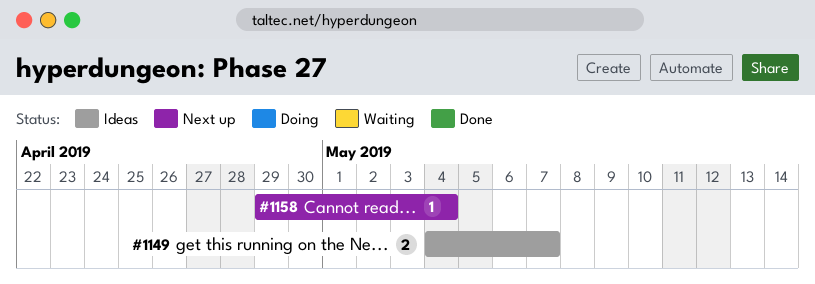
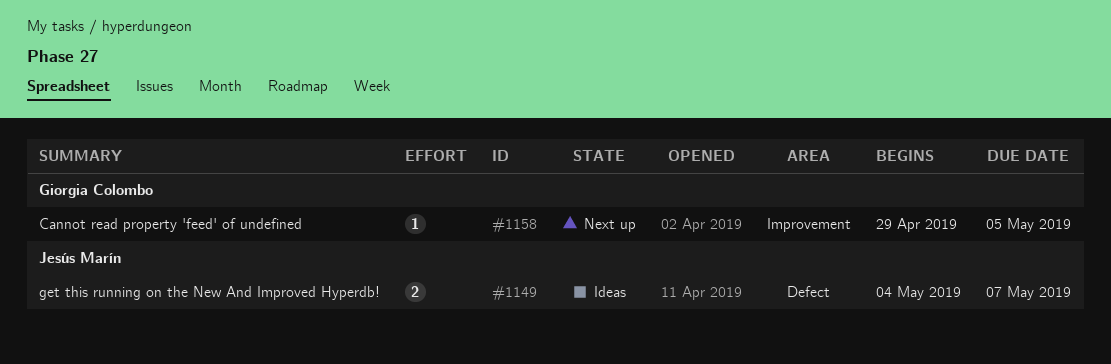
#1158, due: May 4 -> May 5

